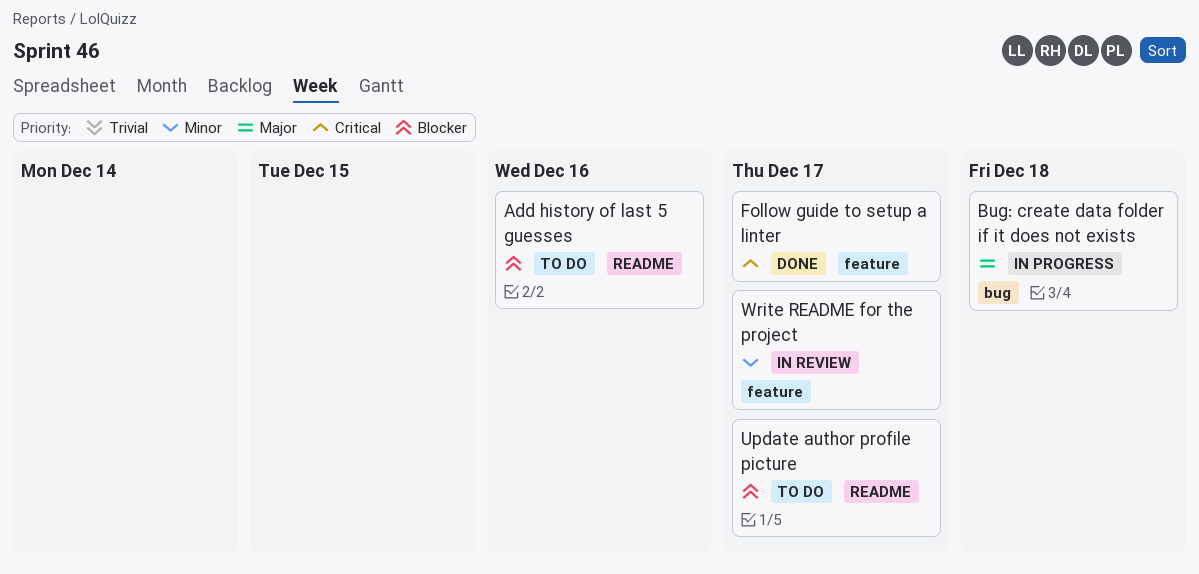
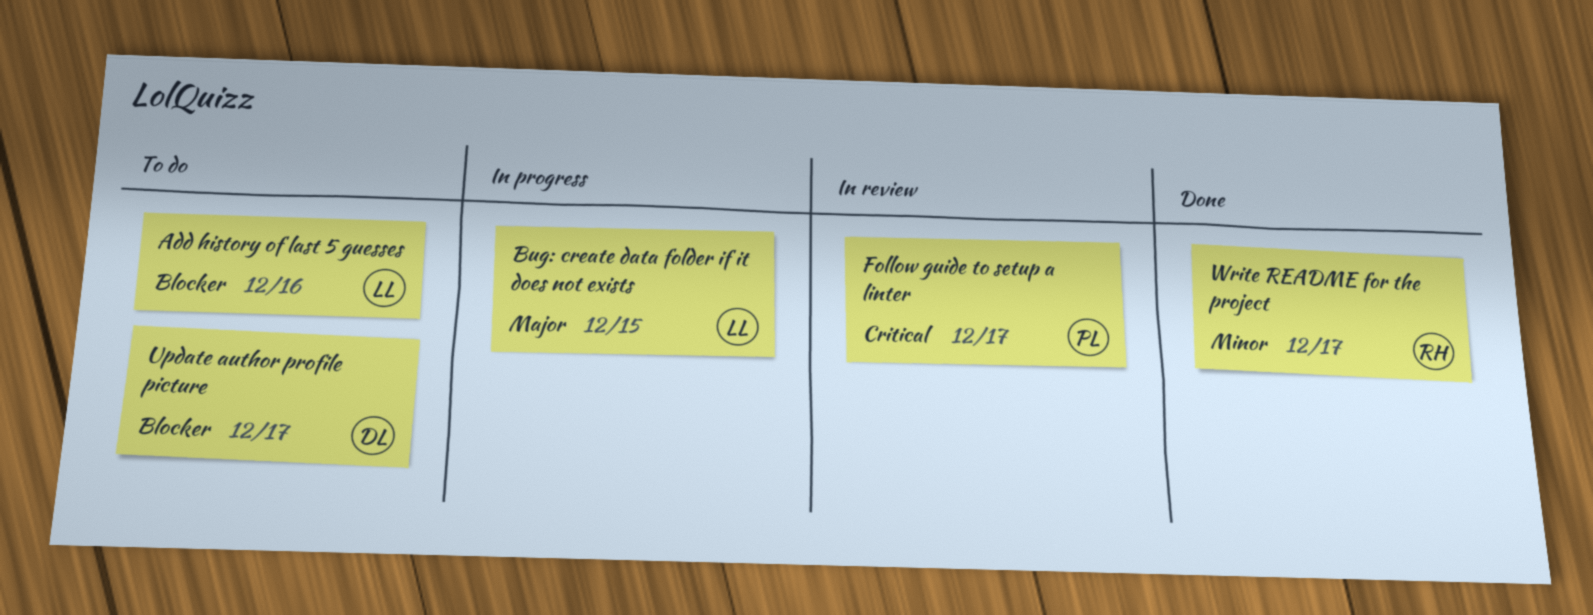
Bug: create data folder if it does not exists, due: Dec 18 -> Dec 15
Follow guide to setup a linter, status: Done -> In review
Write README for the project, status: In review -> Done

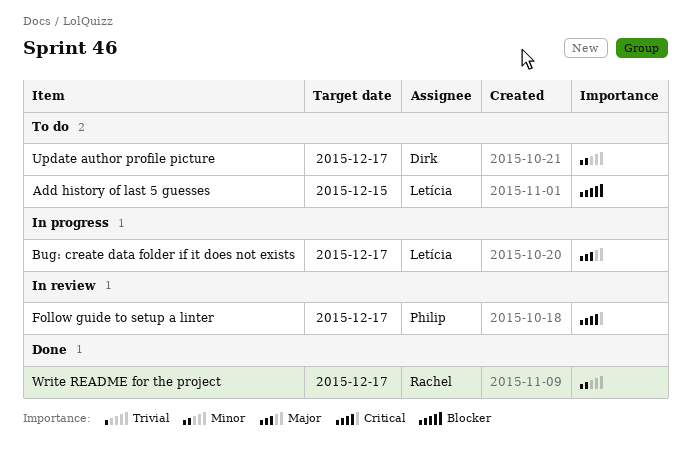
Add history of last 5 guesses, due: Dec 16 -> Dec 15
Bug: create data folder if it does not exists, due: Dec 15 -> Dec 17
Update author profile picture, priority: Blocker -> Minor

